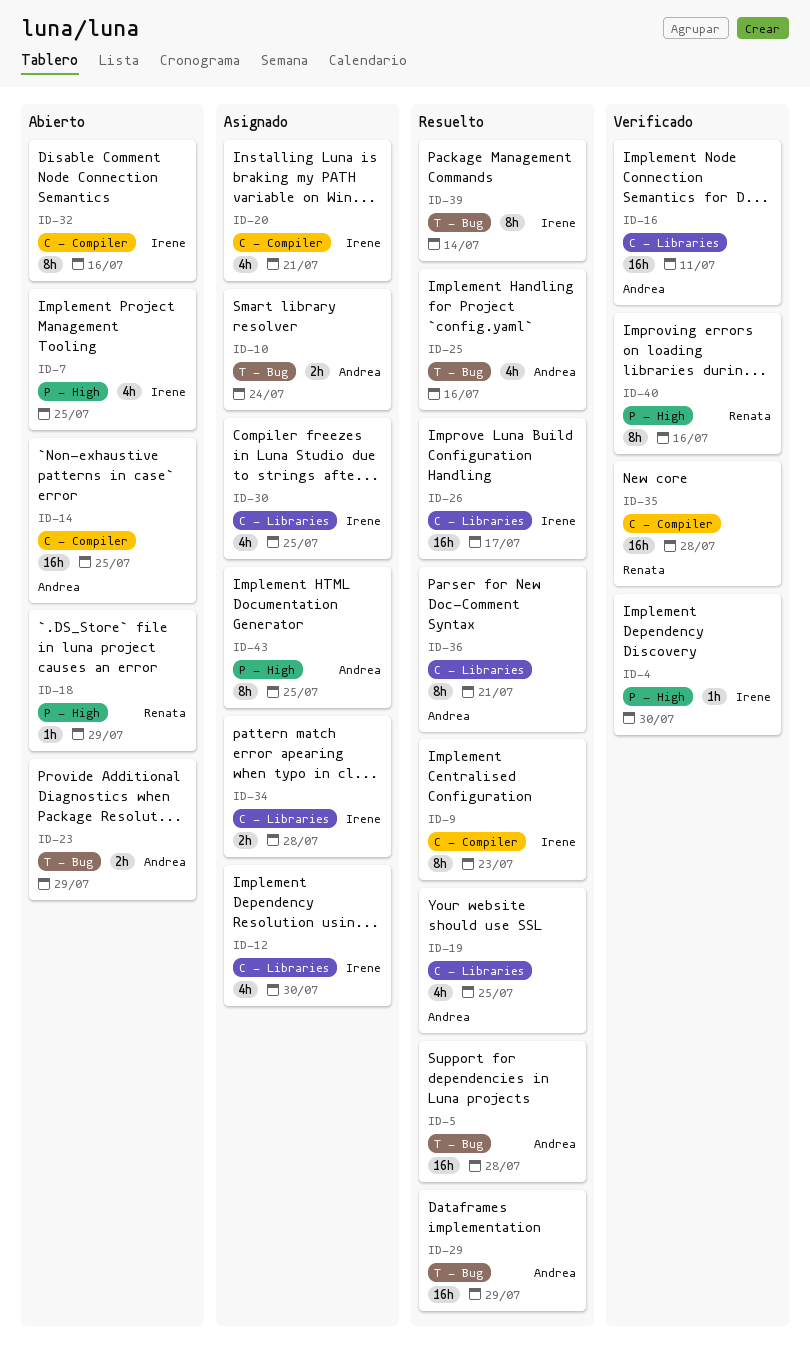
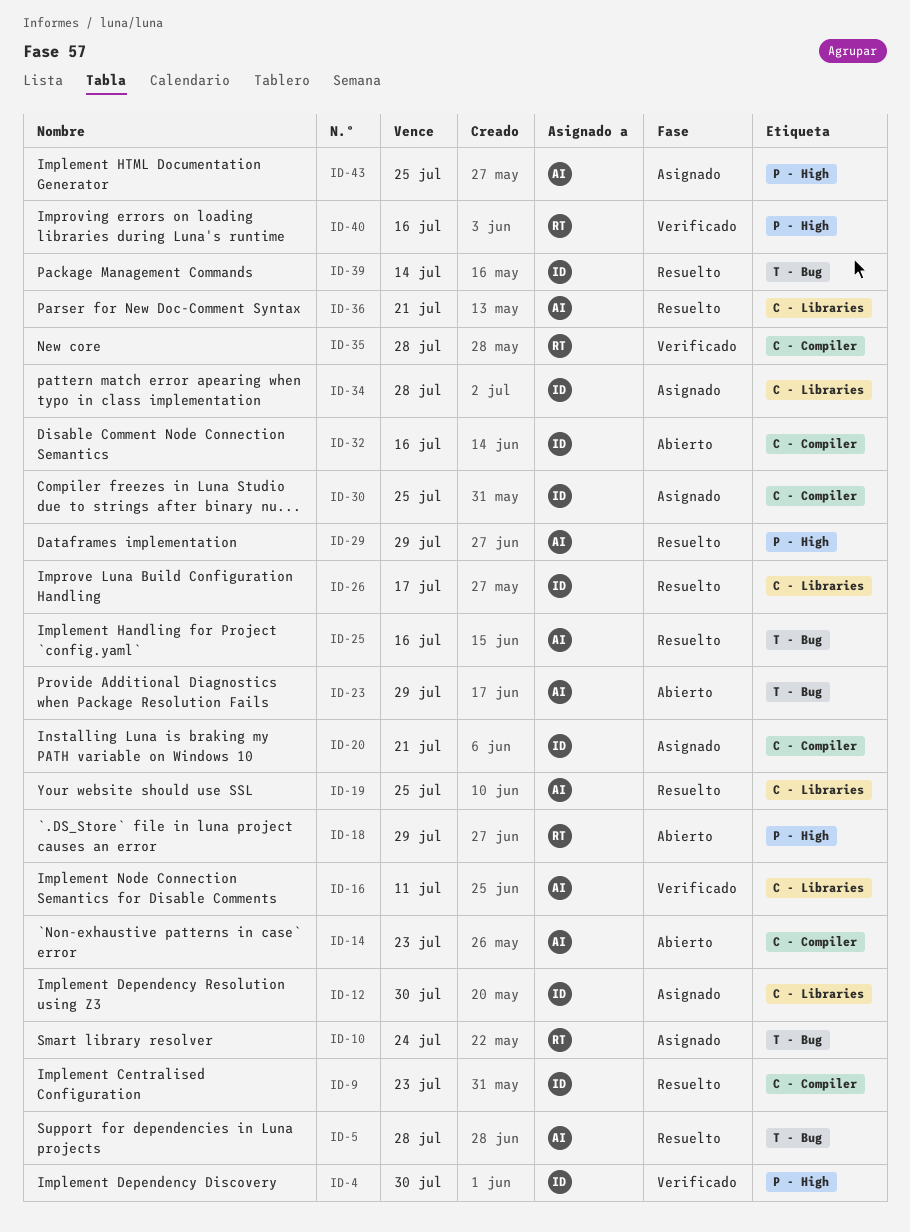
ID-7: present -> none
ID-10, owner: Andrea -> Renata
ID-14, due: Jul 25 -> Jul 23
ID-29, label: T - Bug -> P - High
ID-30, label: C - Libraries -> C - Compiler

